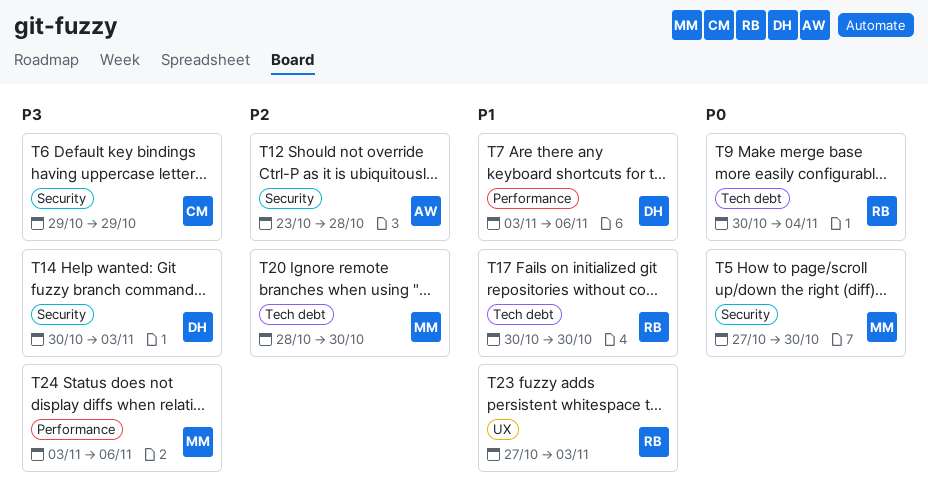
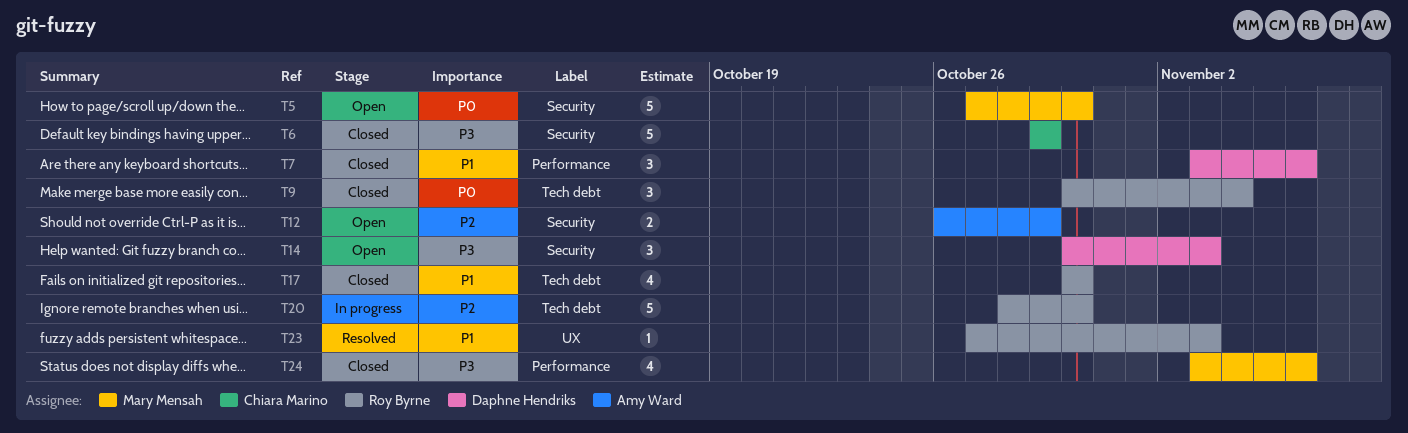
T12, start: Oct 23 -> Oct 26
T12, due: Oct 28 -> Oct 29
T20, owner: Mary Mensah -> Roy Byrne

